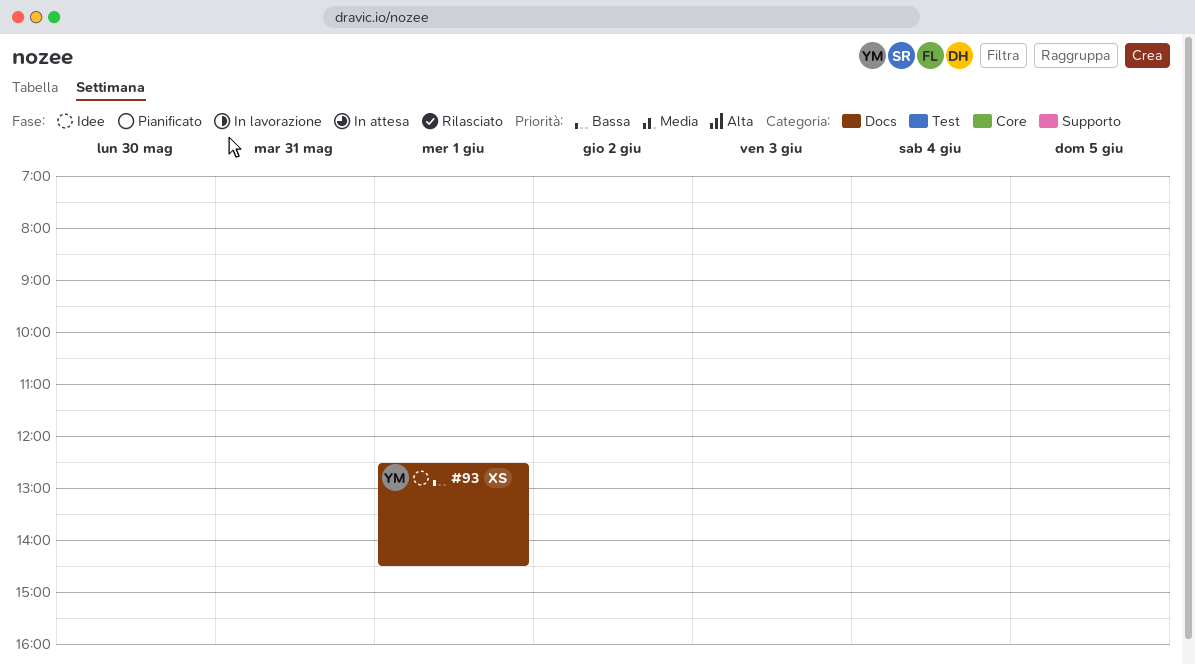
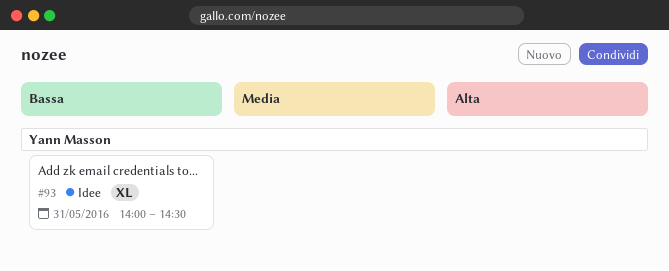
#93, estimate: XS -> XL
#93, day: Jun 1 -> May 31
#93, begins: 12:30 -> 14:00

